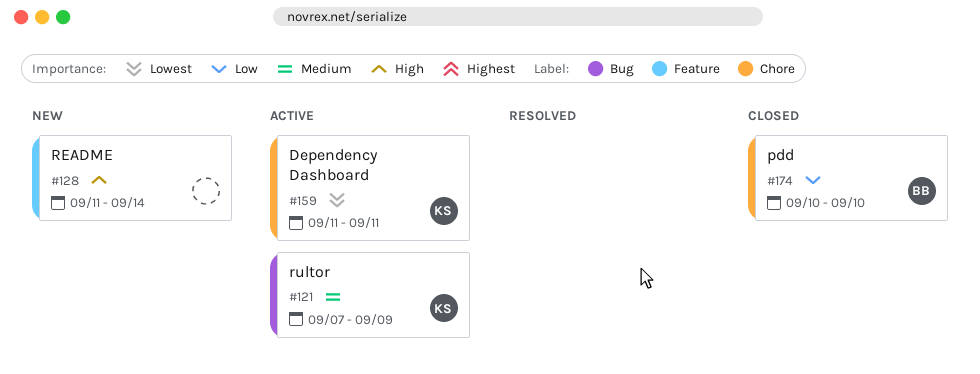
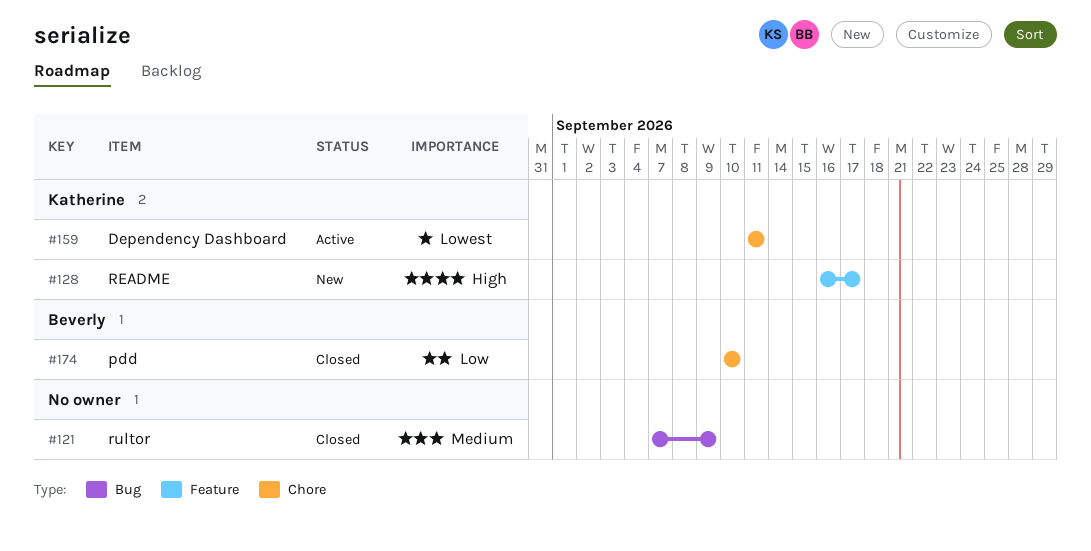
#121, status: Active -> Closed
#121, owner: Katherine -> none
#128, owner: none -> Katherine
#128, start: Sep 11 -> Sep 16
#128, due: Sep 14 -> Sep 17

